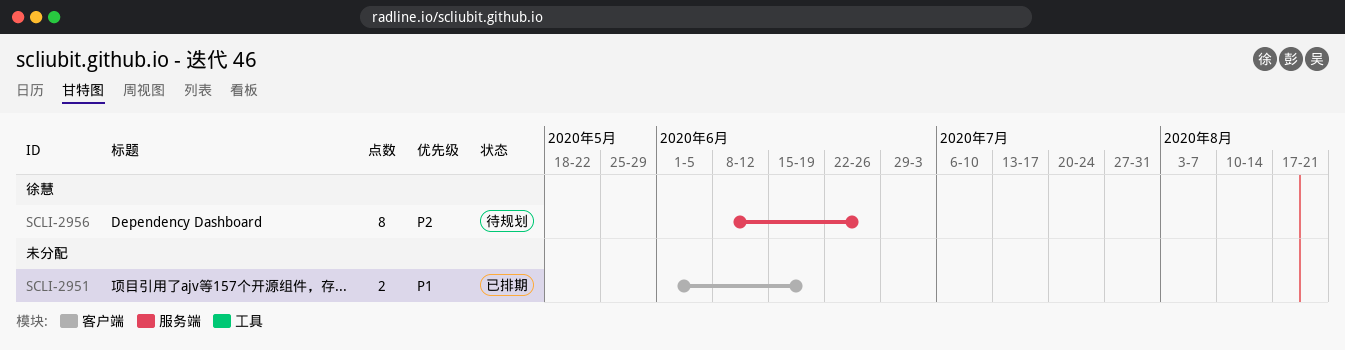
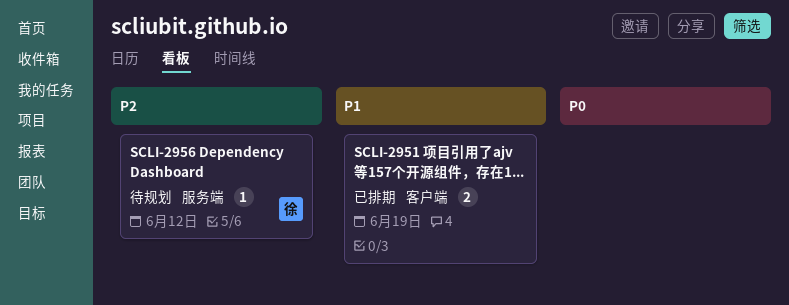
SCLI-2956, estimate: 8 -> 1
SCLI-2956, due: Jun 26 -> Jun 12

